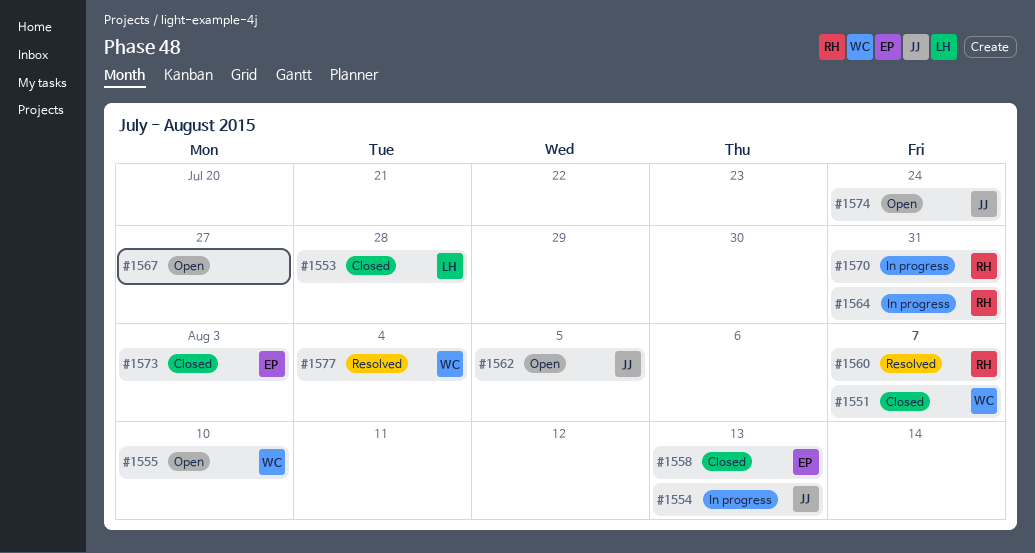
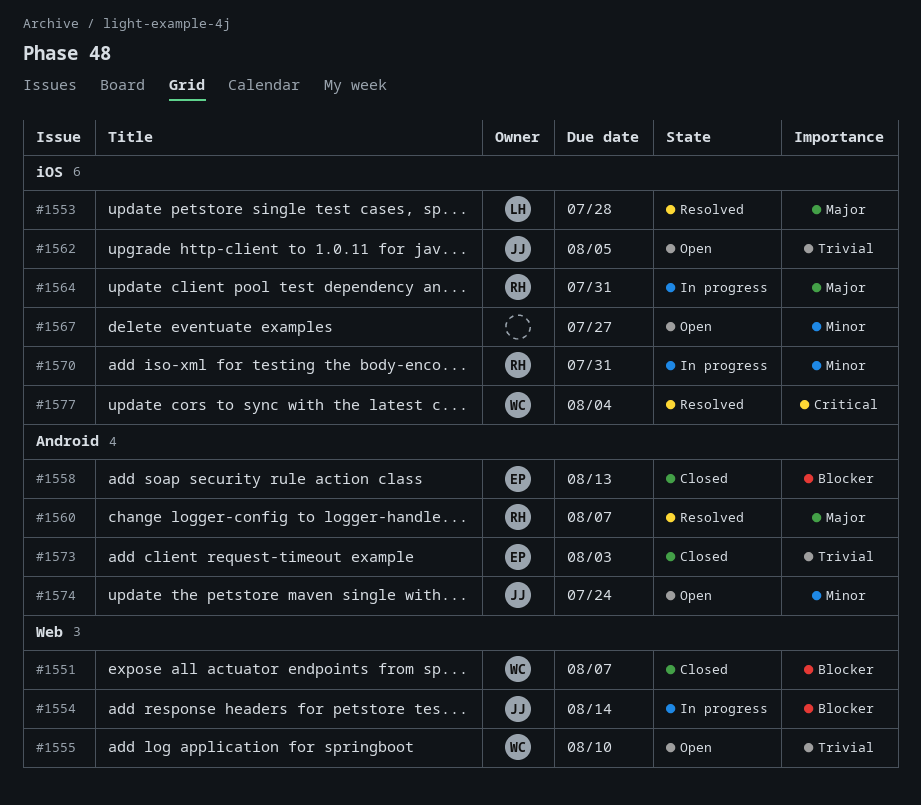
#1553, status: Closed -> Resolved
#1554, due: Aug 13 -> Aug 14

